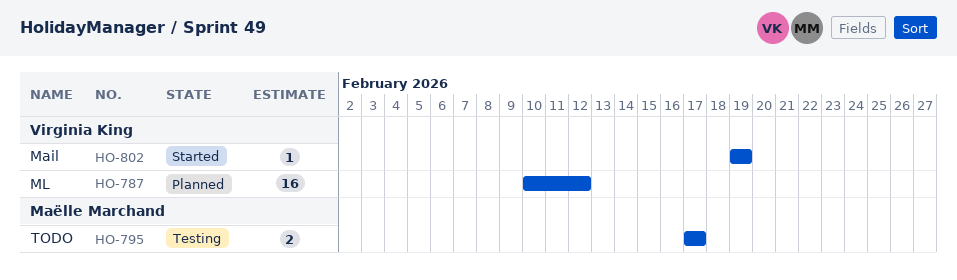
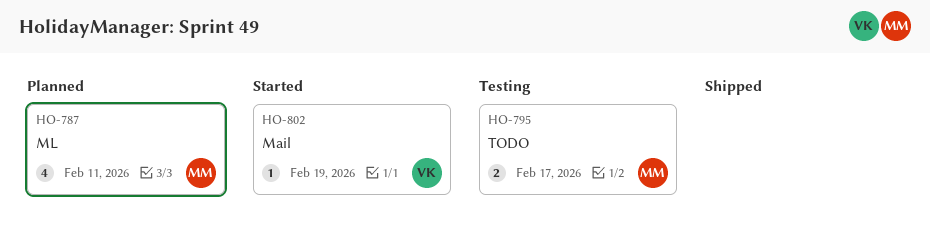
HO-787, owner: Virginia King -> Maëlle Marchand
HO-787, estimate: 16 -> 4
HO-787, due: Feb 12 -> Feb 11

